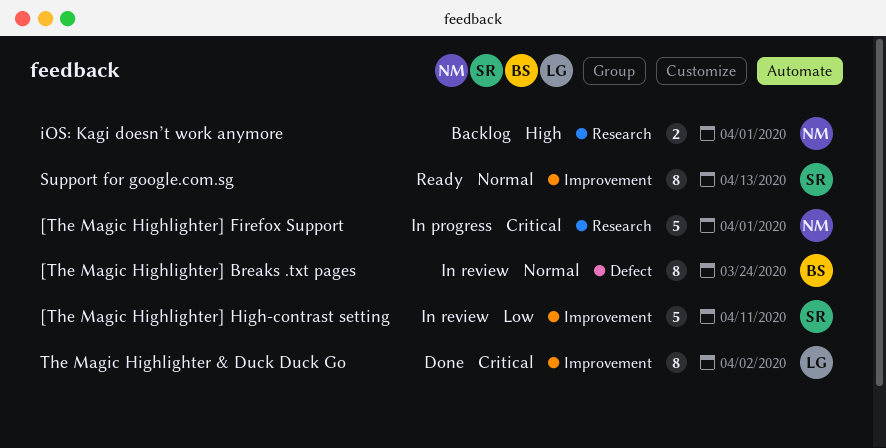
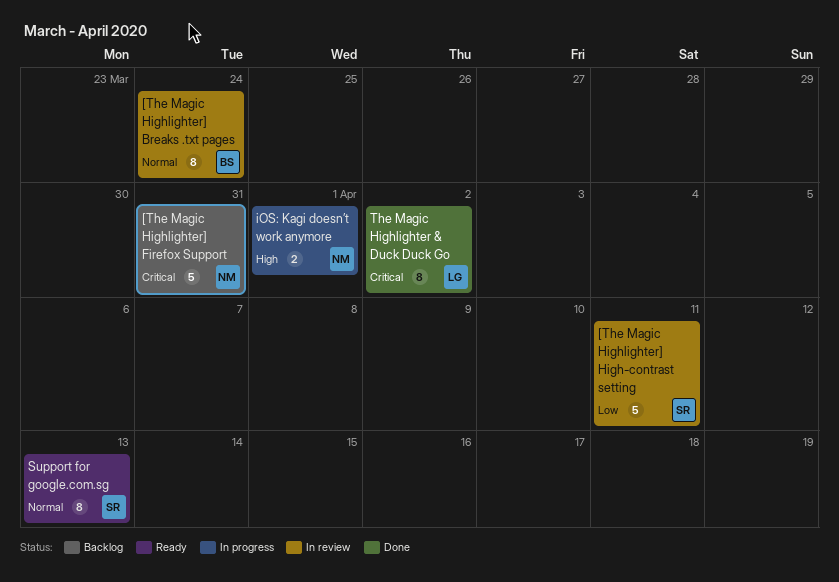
[The Magic Highlighter] Firefox Support, status: In progress -> Backlog
[The Magic Highlighter] Firefox Support, due: Apr 1 -> Mar 31
iOS: Kagi doesn’t work anymore, status: Backlog -> In progress

